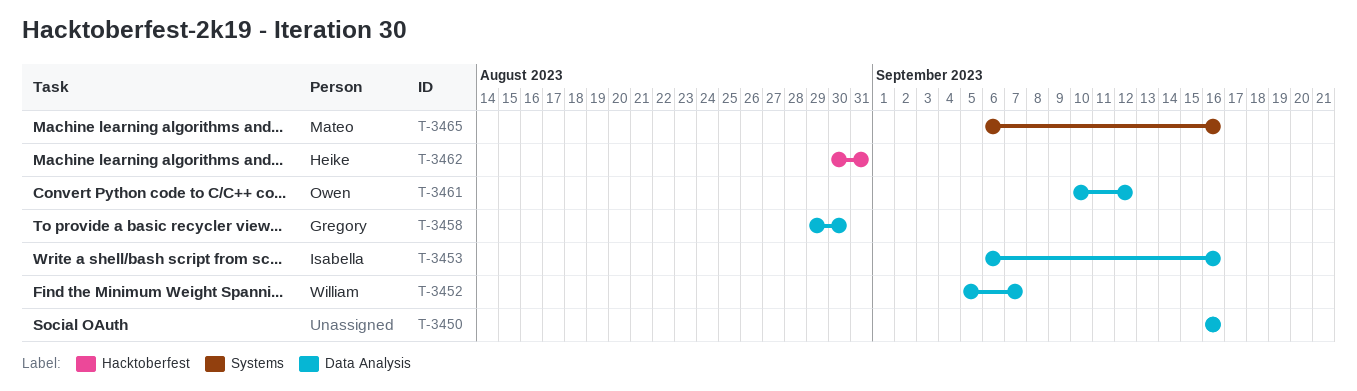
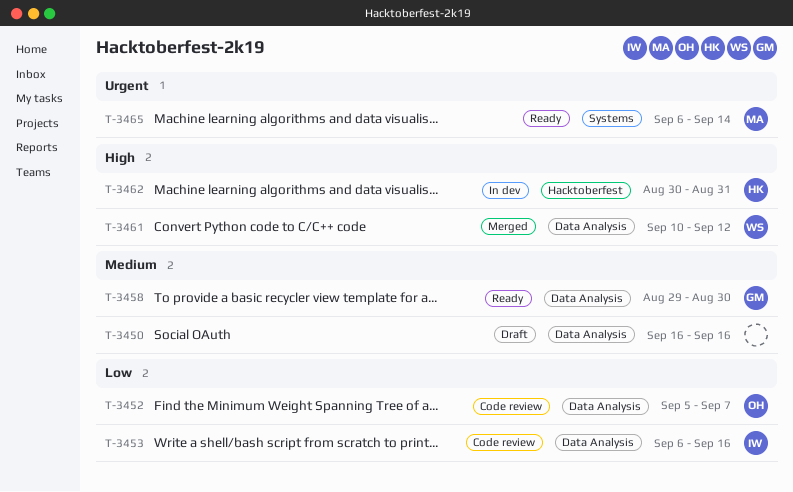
T-3452, owner: William -> Owen
T-3461, owner: Owen -> William
T-3465, due: Sep 16 -> Sep 14

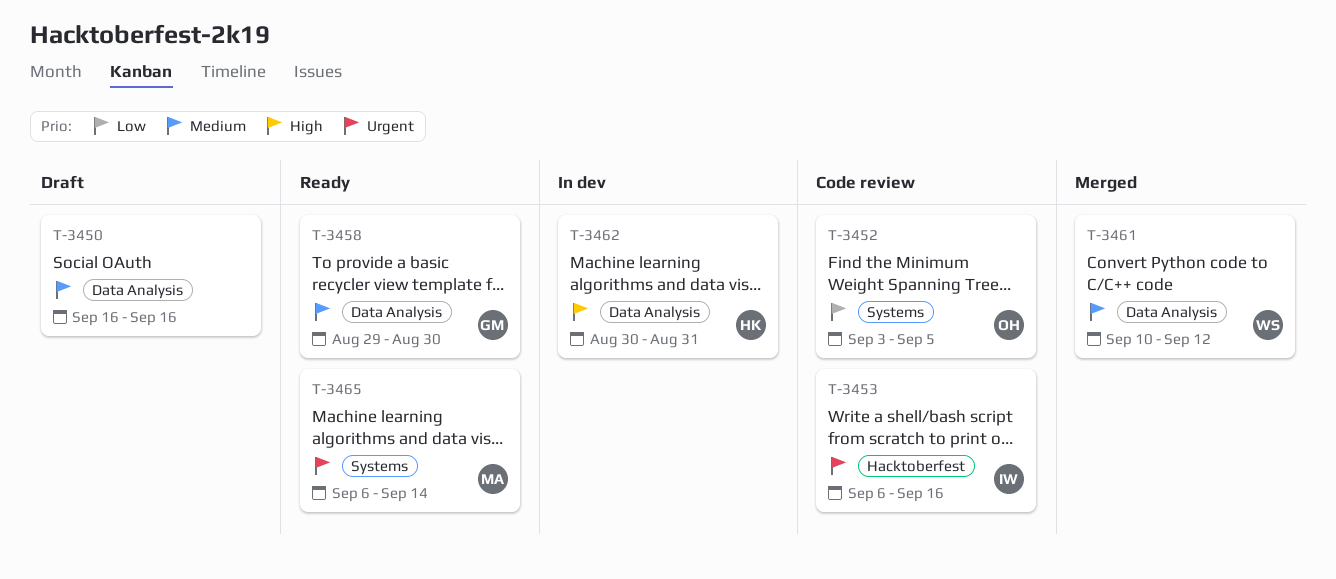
T-3452, label: Data Analysis -> Systems
T-3452, start: Sep 5 -> Sep 3
T-3452, due: Sep 7 -> Sep 5
T-3453, priority: Low -> Urgent
T-3453, label: Data Analysis -> Hacktoberfest
T-3461, priority: High -> Medium
T-3462, label: Hacktoberfest -> Data Analysis

